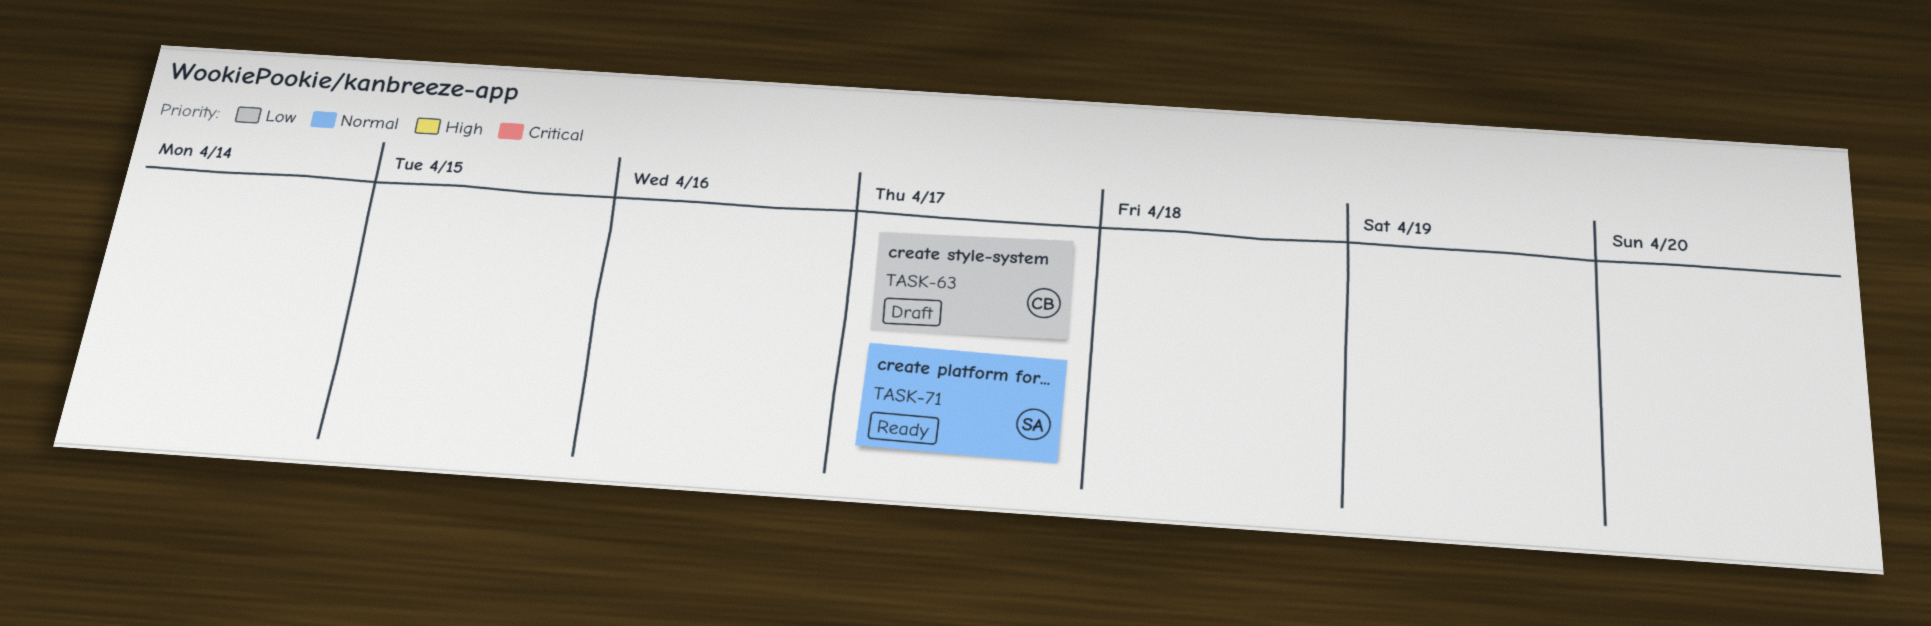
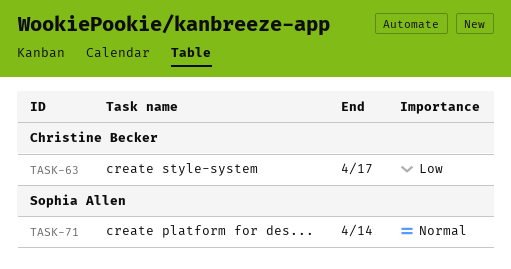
TASK-71, due: Apr 17 -> Apr 14

